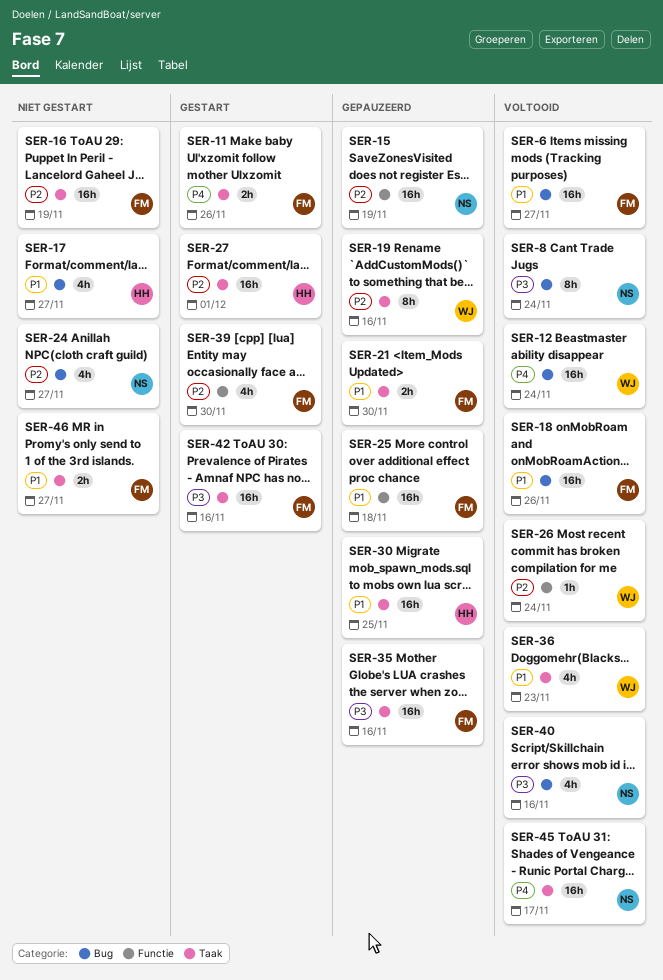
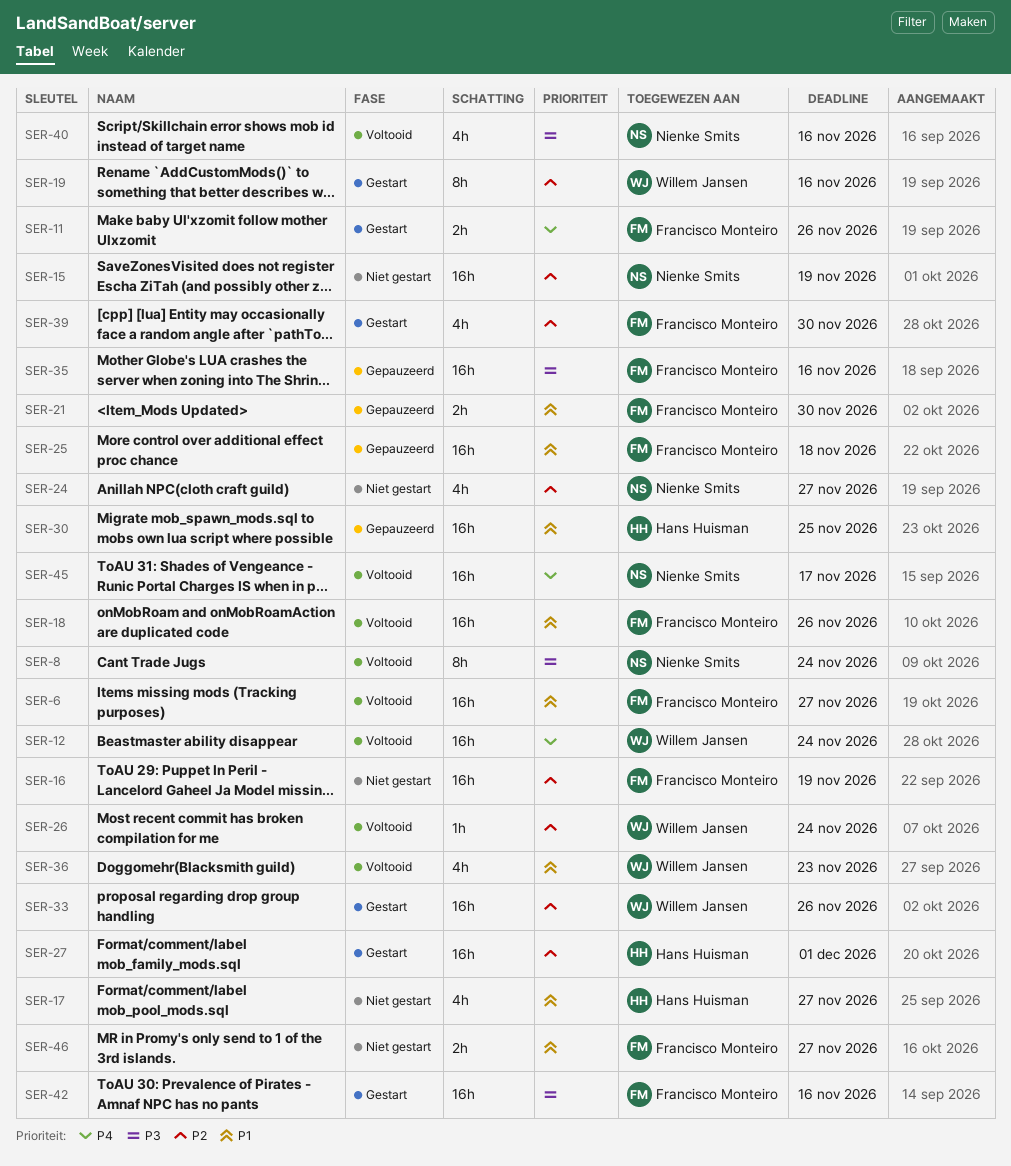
SER-15, status: Gepauzeerd -> Niet gestart
SER-19, status: Gepauzeerd -> Gestart
SER-33: none -> present

